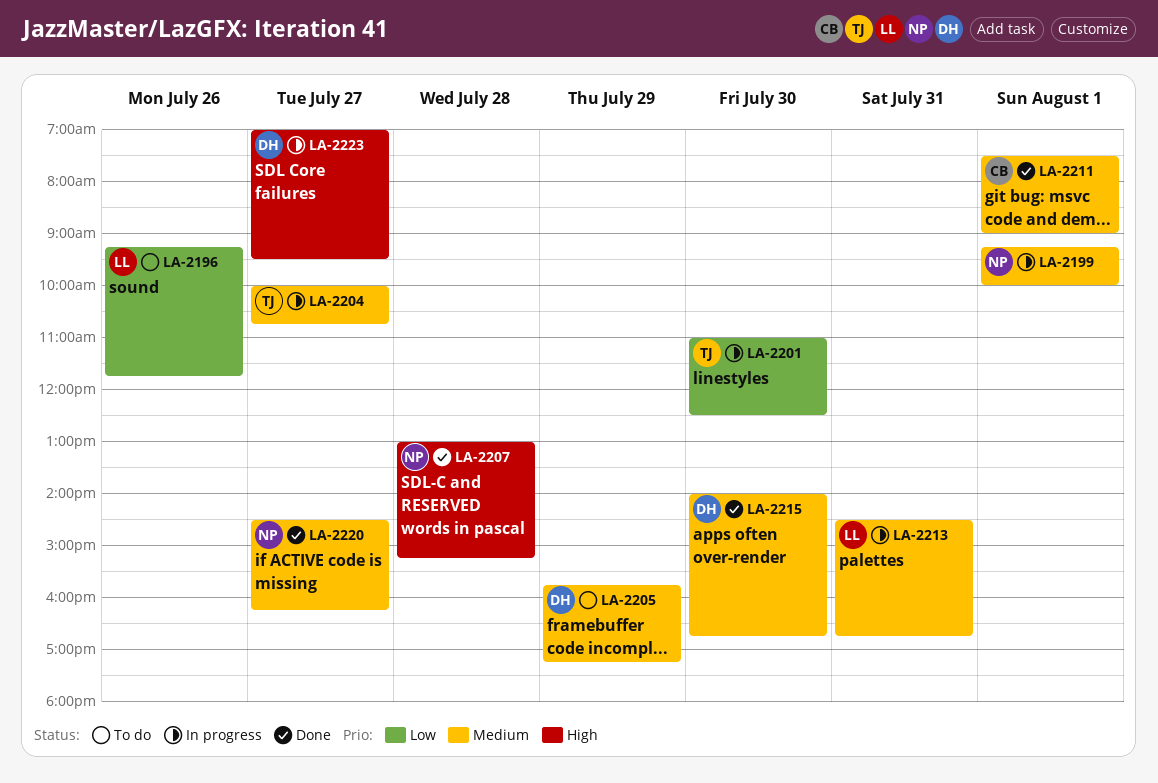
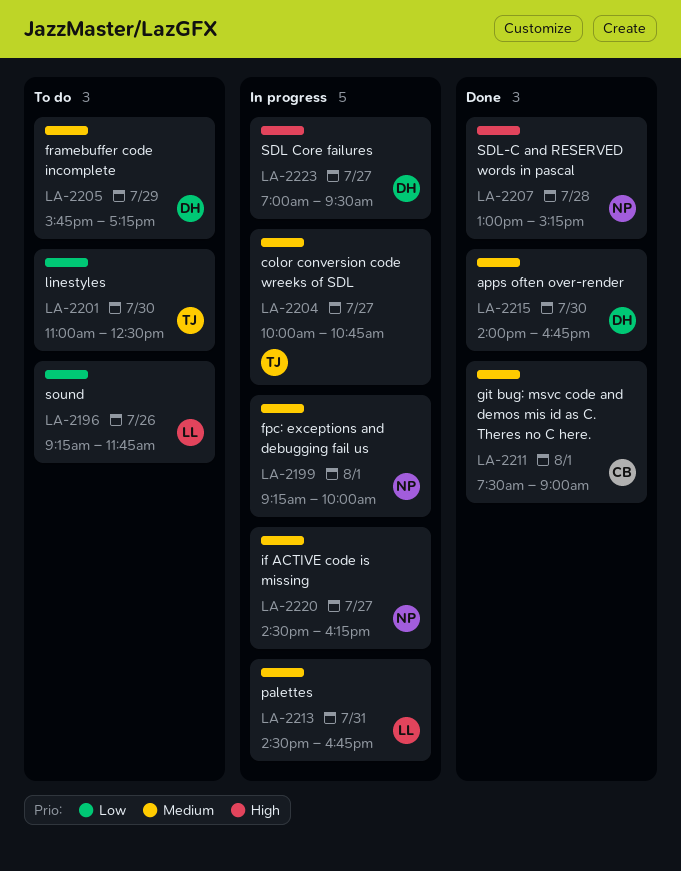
LA-2201, status: In progress -> To do
LA-2220, status: Done -> In progress

